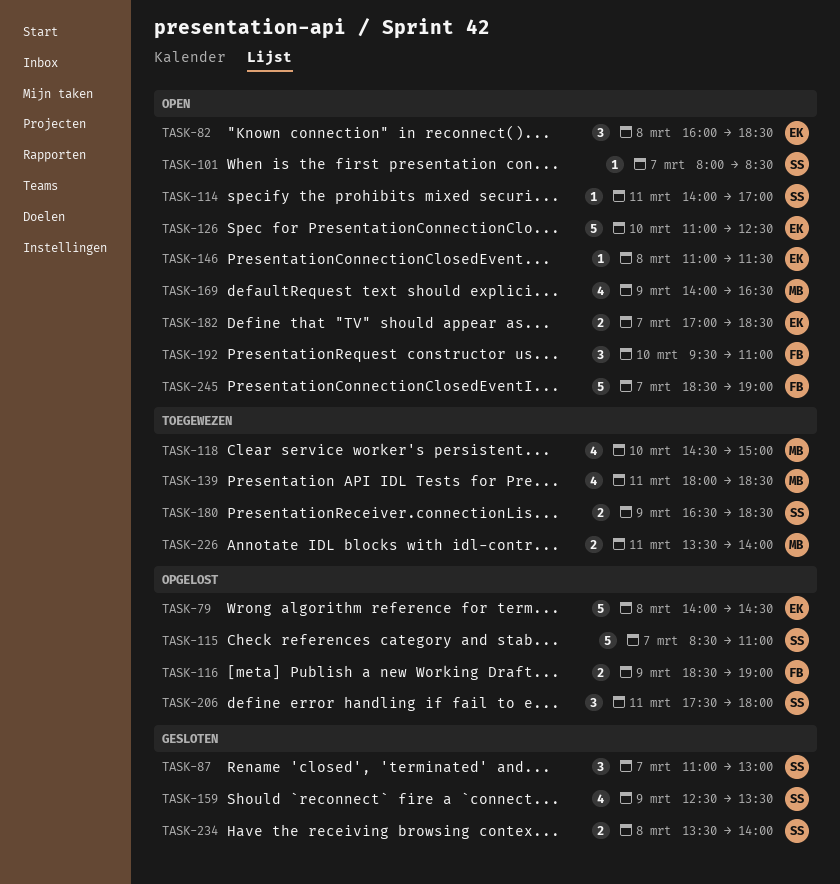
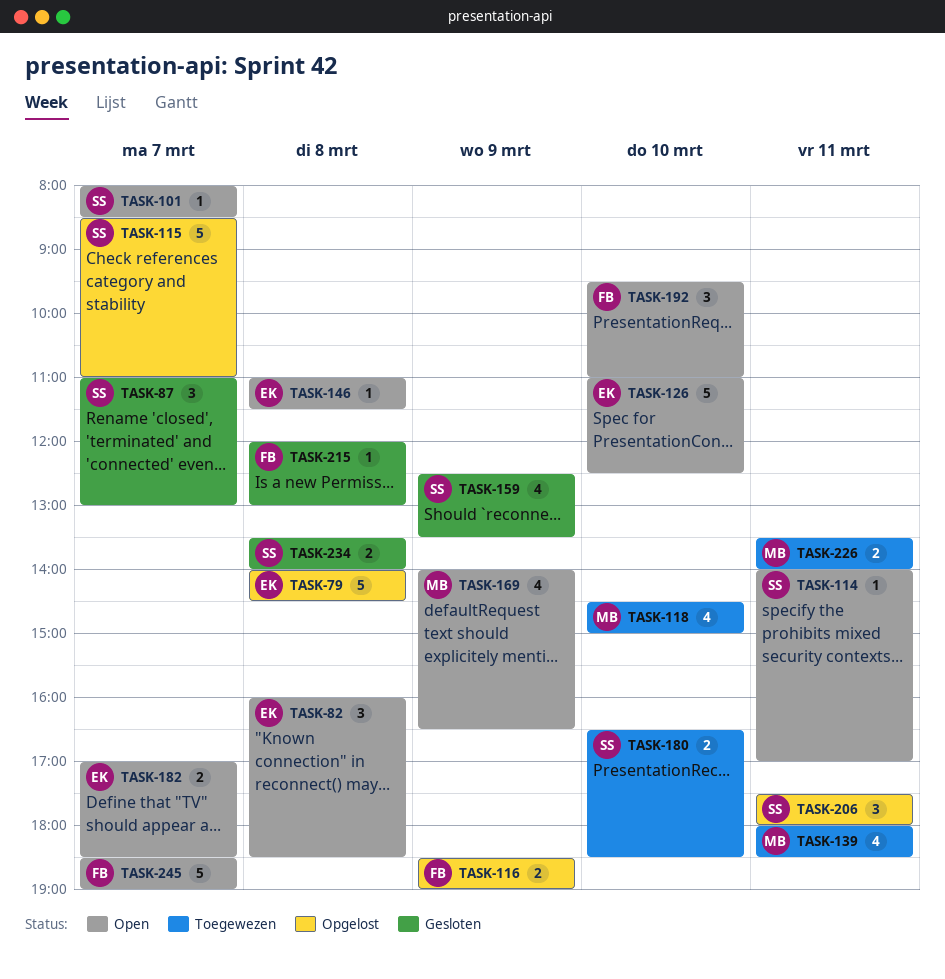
TASK-180, day: Mar 9 -> Mar 10
TASK-215: none -> present

